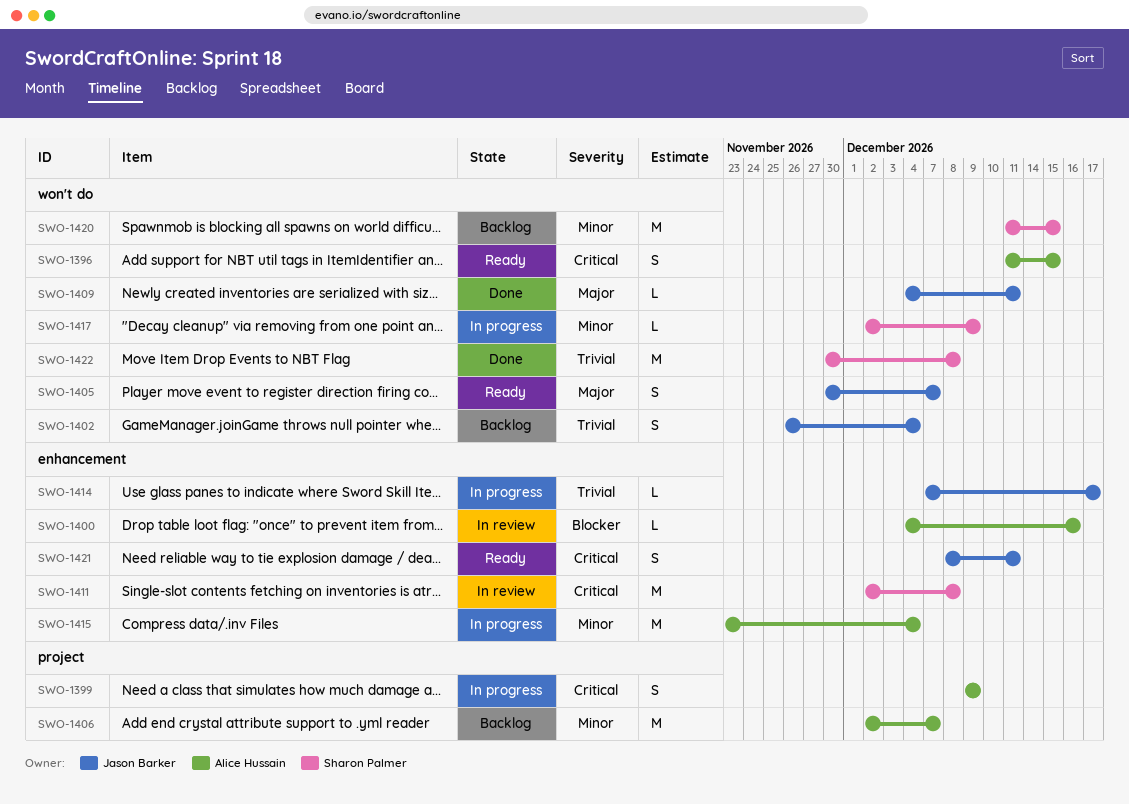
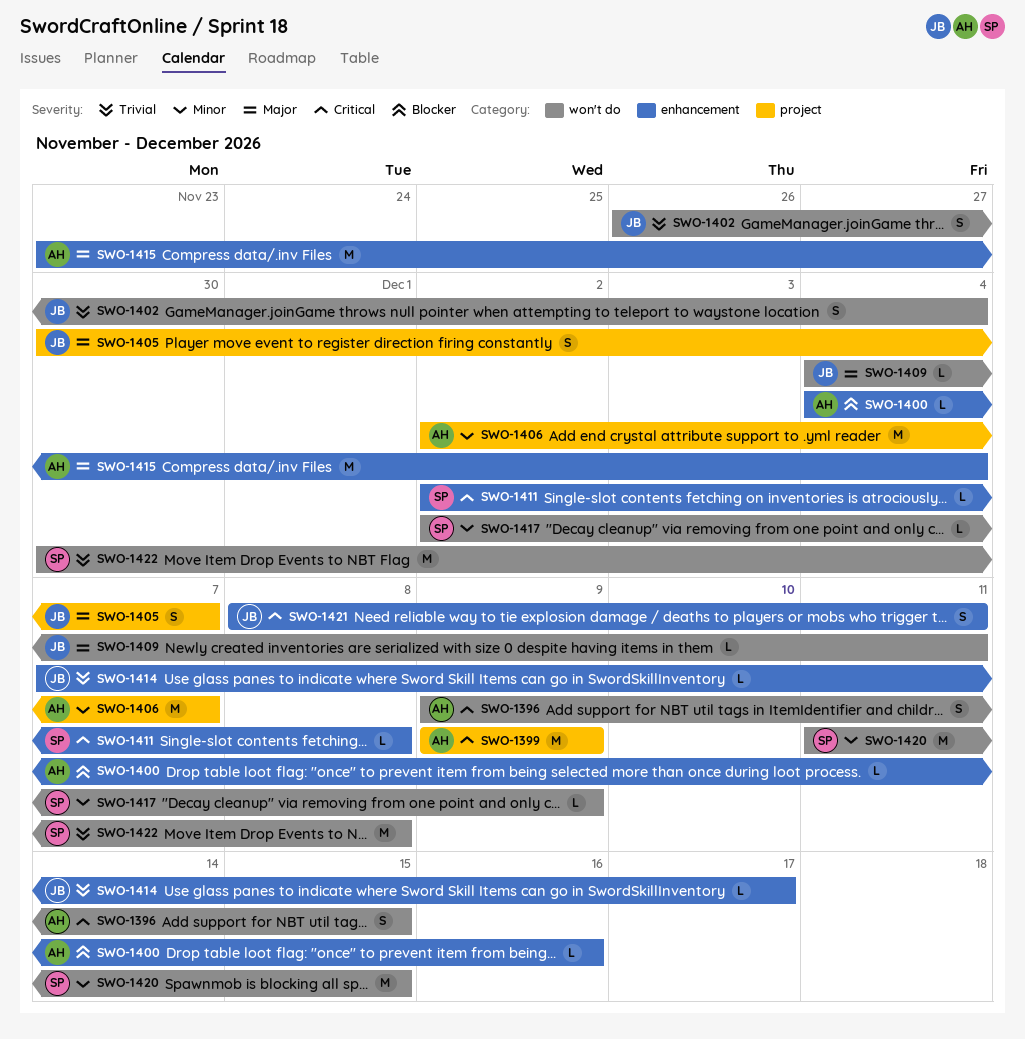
SWO-1396, start: Dec 11 -> Dec 9
SWO-1399, estimate: S -> M
SWO-1405, label: won't do -> project
SWO-1411, estimate: M -> L
SWO-1415, priority: Minor -> Major

